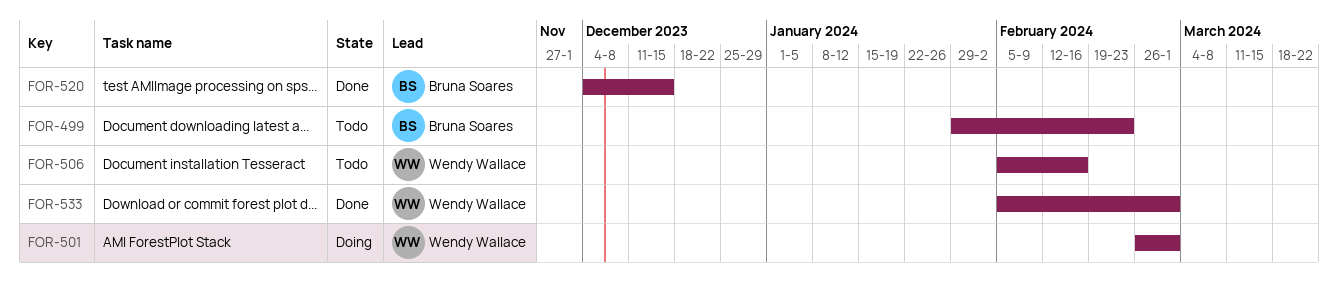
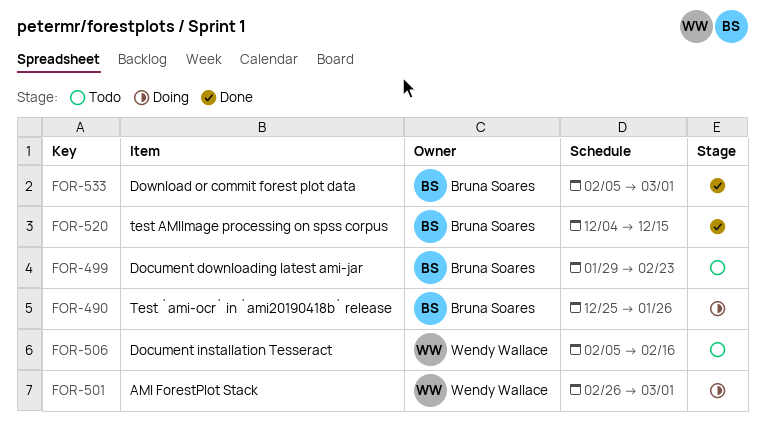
FOR-490: none -> present
FOR-533, owner: Wendy Wallace -> Bruna Soares

